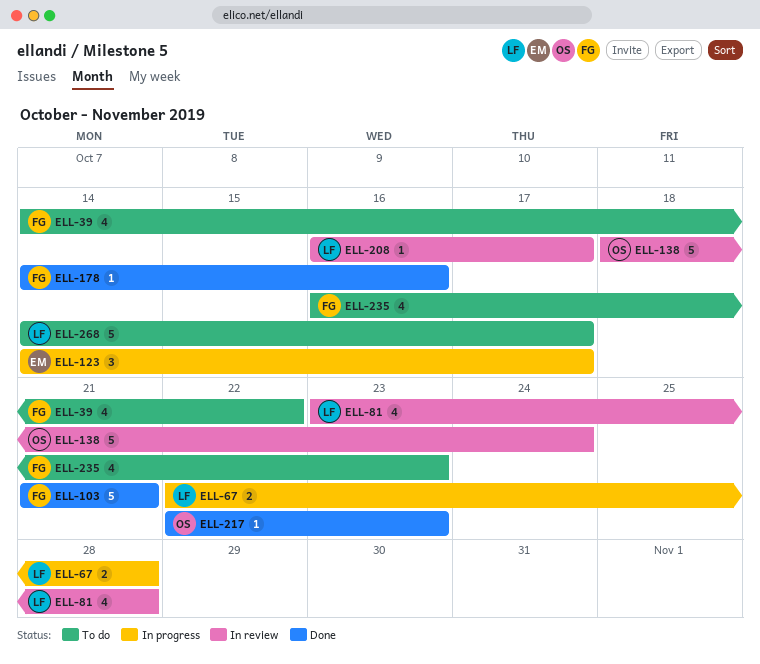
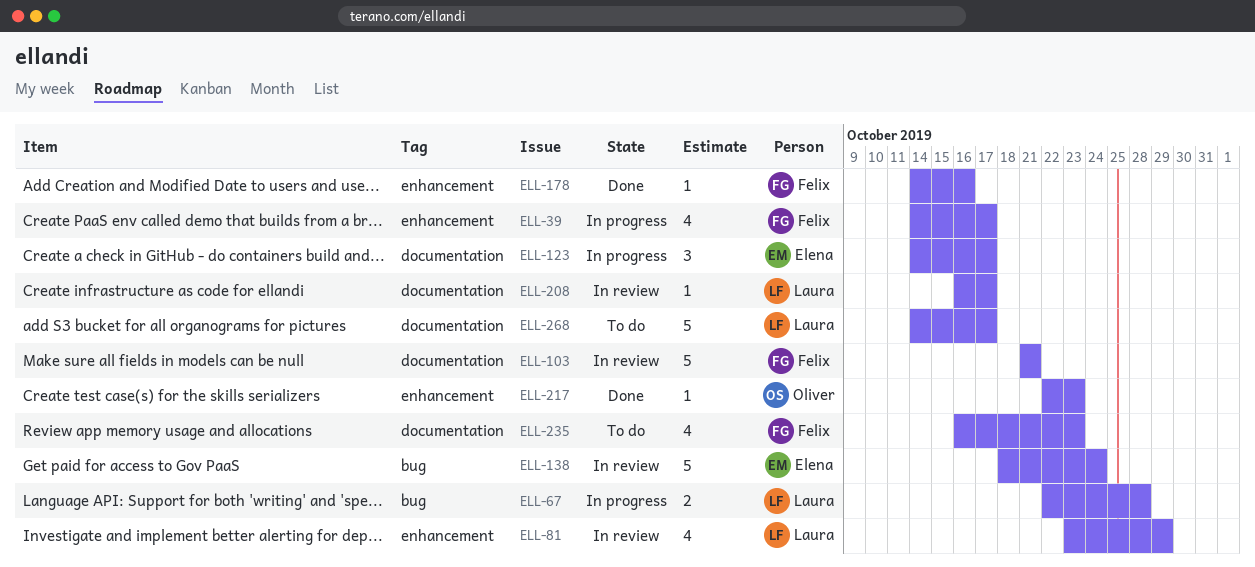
ELL-39, status: To do -> In progress
ELL-39, due: Oct 22 -> Oct 17
ELL-81, due: Oct 28 -> Oct 29
ELL-103, status: Done -> In review
ELL-138, owner: Oliver -> Elena

